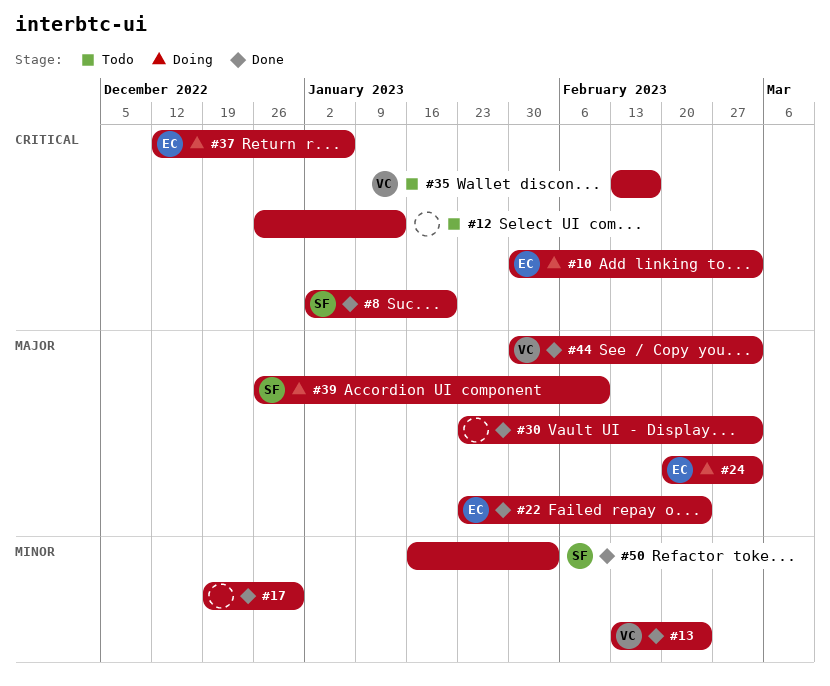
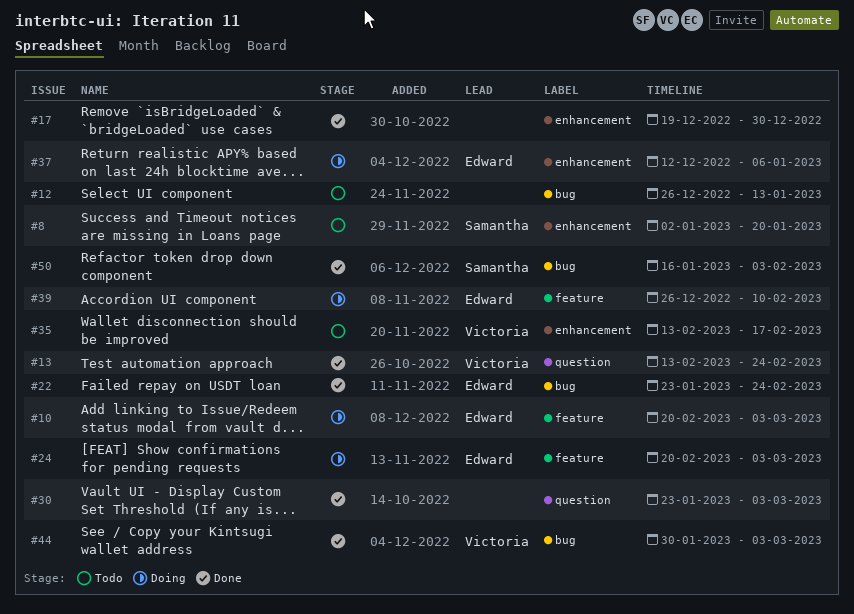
#8, status: Done -> Todo
#10, start: Jan 30 -> Feb 20
#39, owner: Samantha -> Edward

